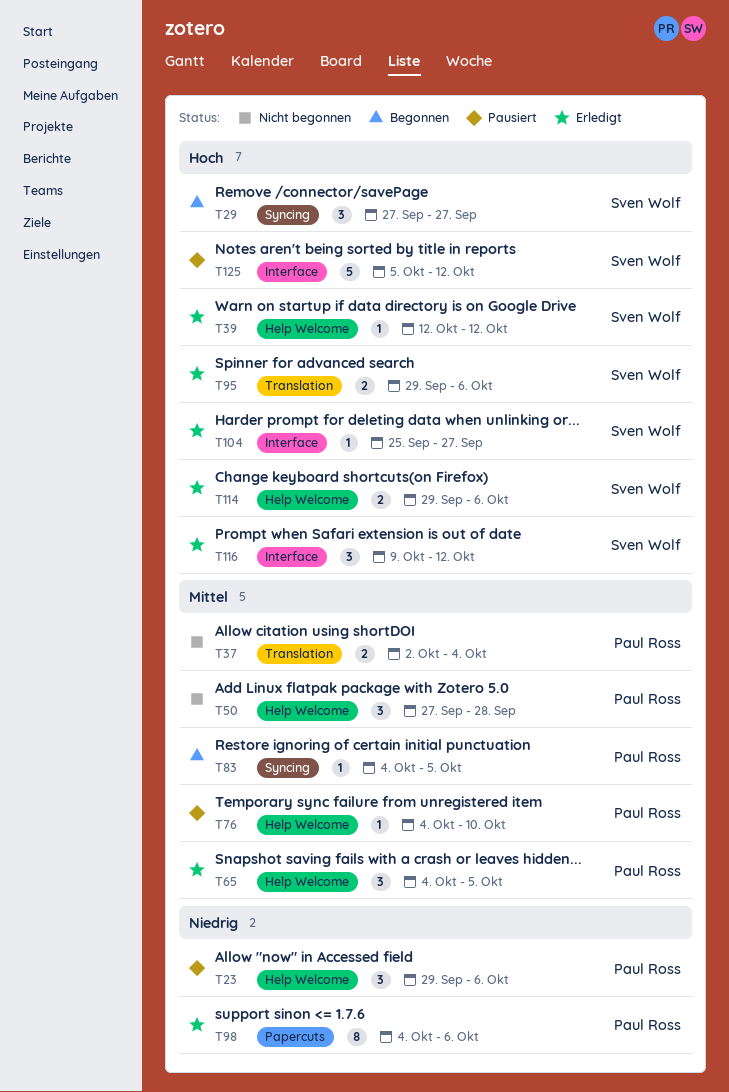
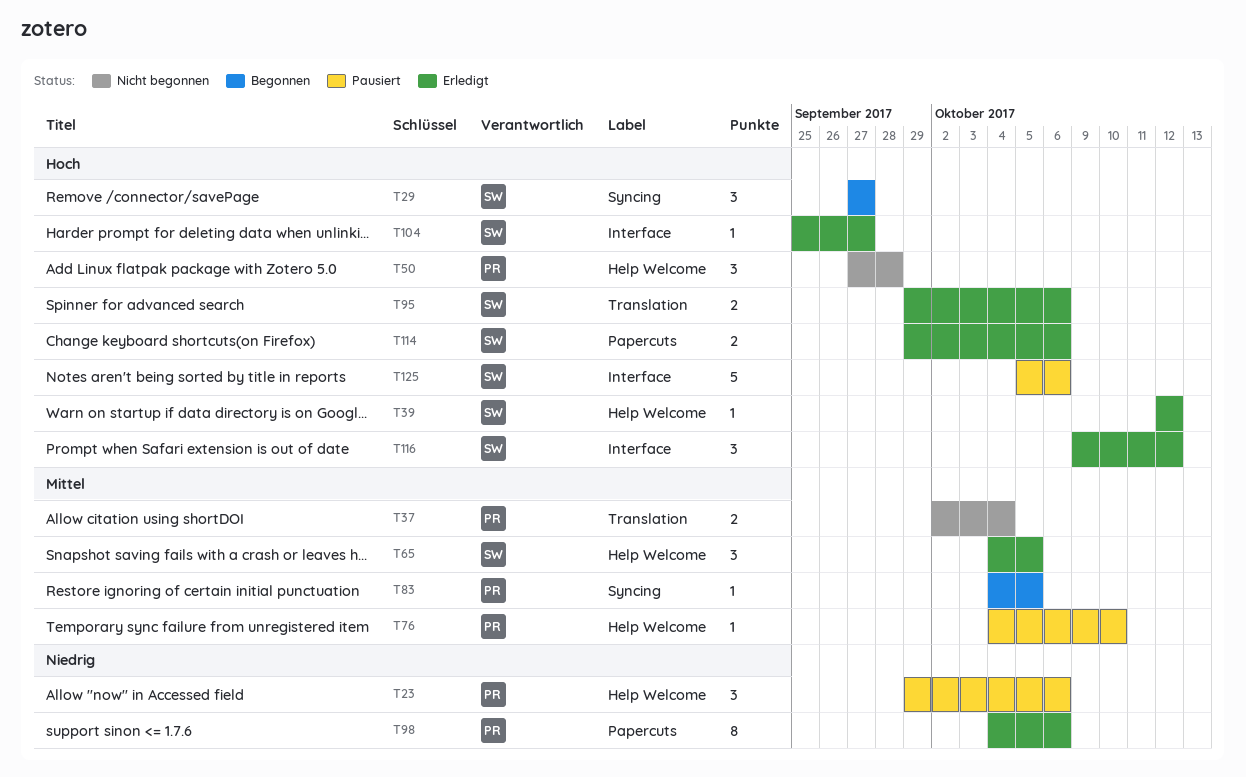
T50, priority: Mittel -> Hoch
T65, owner: Paul Ross -> Sven Wolf
T114, label: Help Welcome -> Papercuts
T125, due: Oct 12 -> Oct 6

